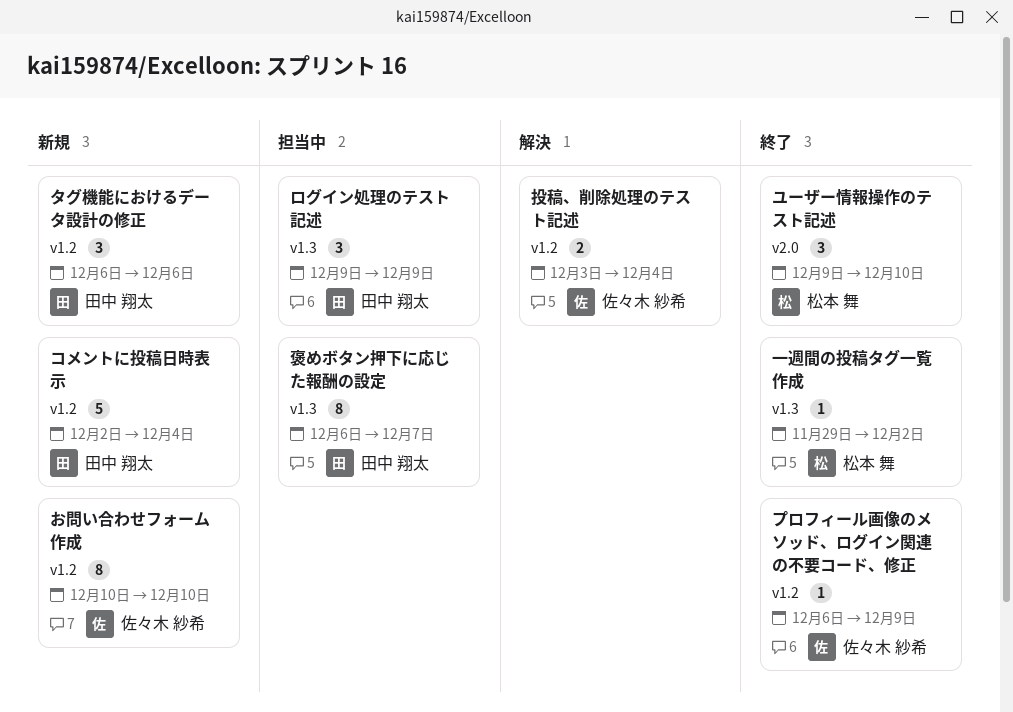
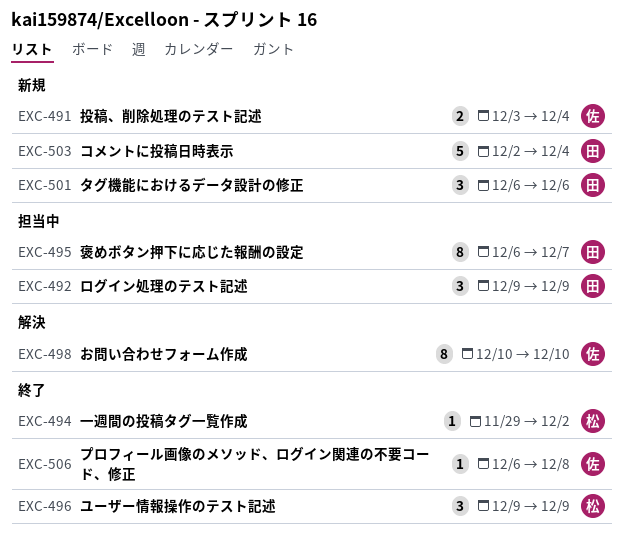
お問い合わせフォーム作成, status: 新規 -> 解決
プロフィール画像のメソッド、ログイン関連の不要コード、修正, due: Dec 9 -> Dec 8
ユーザー情報操作のテスト記述, due: Dec 10 -> Dec 9
投稿、削除処理のテスト記述, status: 解決 -> 新規

